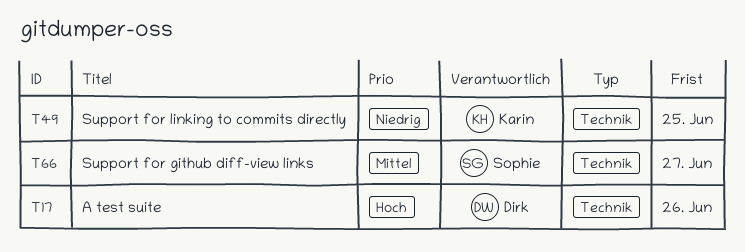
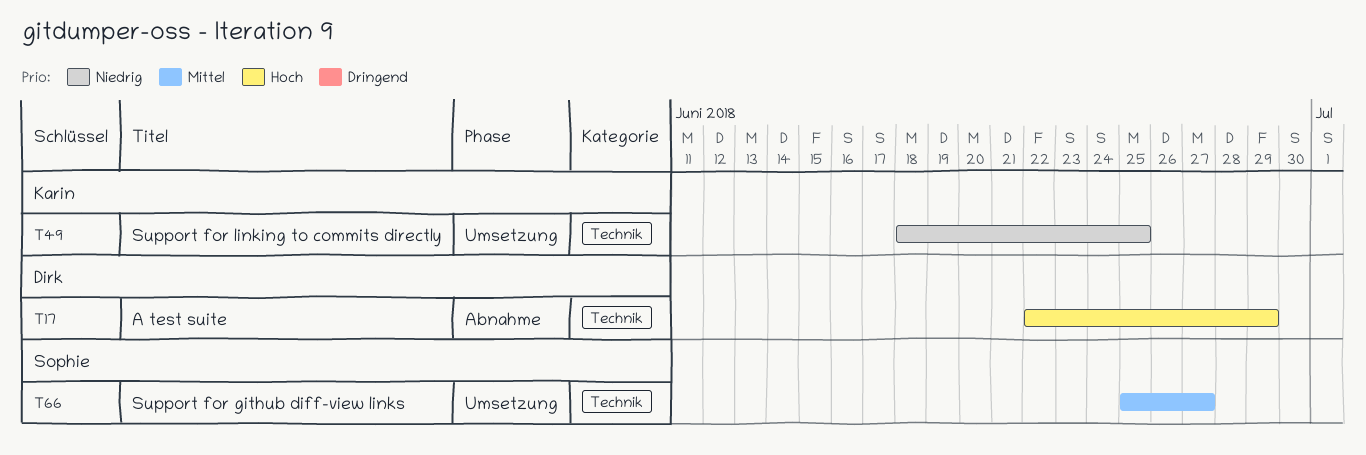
T17, due: Jun 26 -> Jun 29

